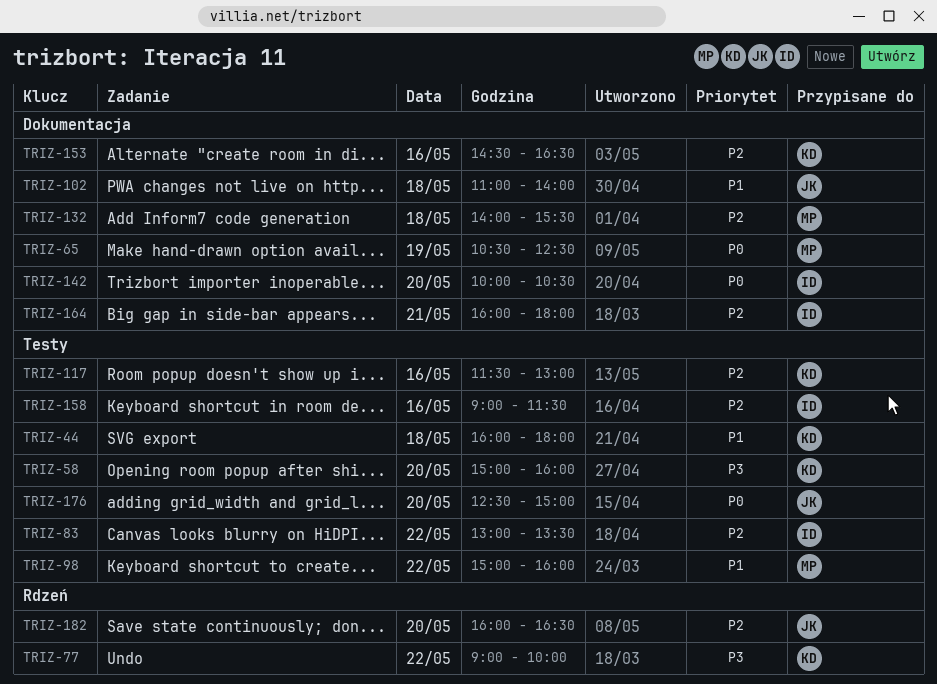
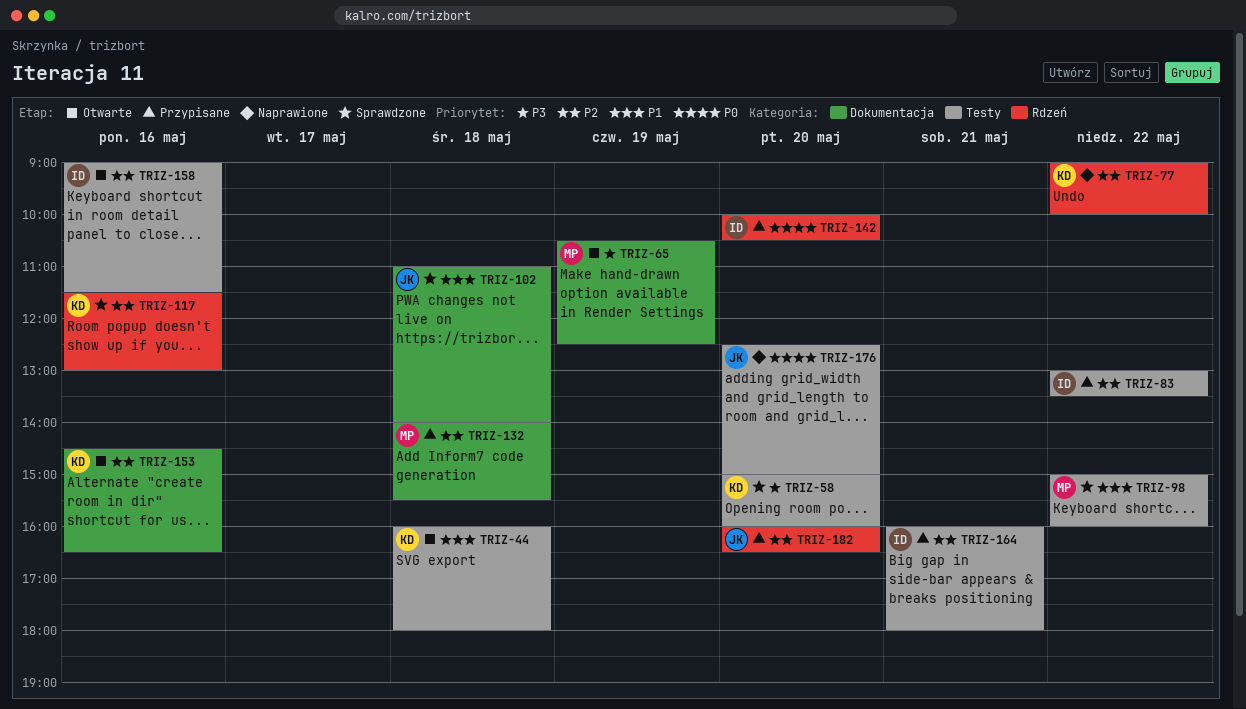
TRIZ-65, priority: P0 -> P3
TRIZ-77, priority: P3 -> P2
TRIZ-117, label: Testy -> Rdzeń
TRIZ-142, label: Dokumentacja -> Rdzeń
TRIZ-164, label: Dokumentacja -> Testy

